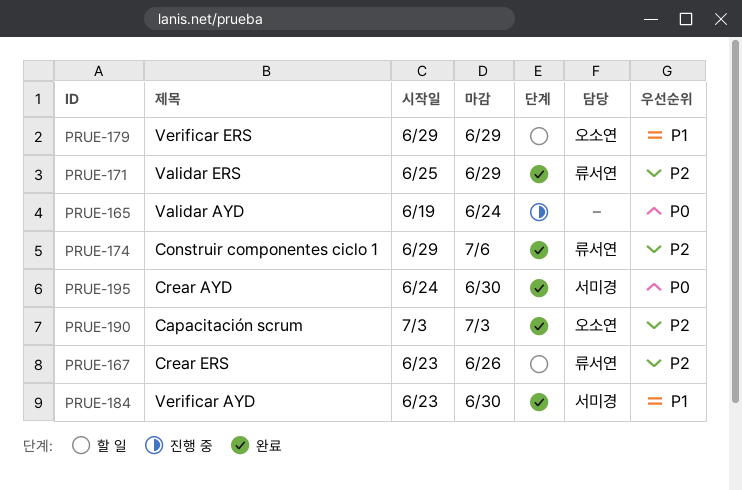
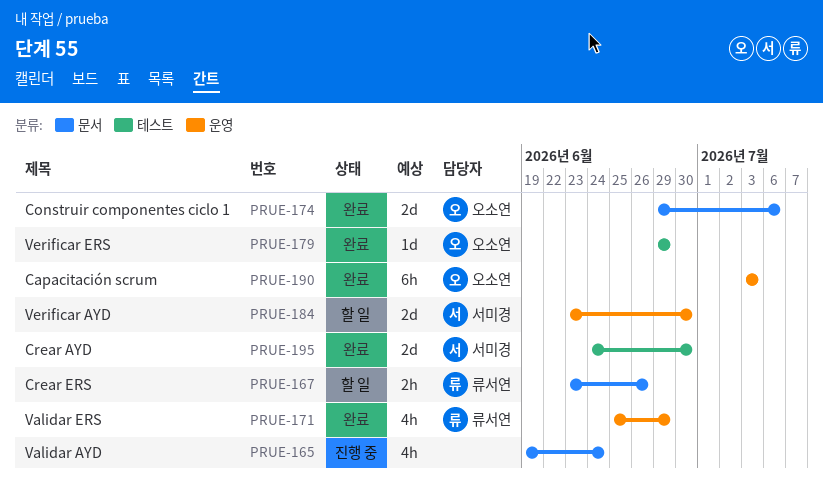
PRUE-174, owner: 류서연 -> 오소연
PRUE-179, status: 할 일 -> 완료
PRUE-184, status: 완료 -> 할 일

